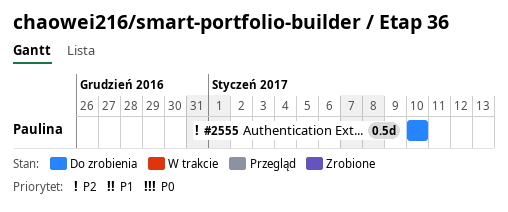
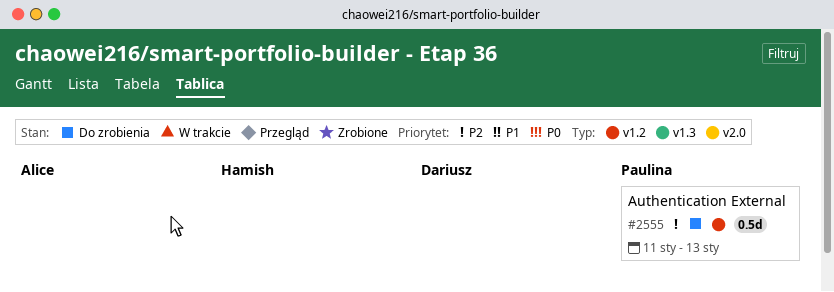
#2555, start: Jan 10 -> Jan 11
#2555, due: Jan 10 -> Jan 13

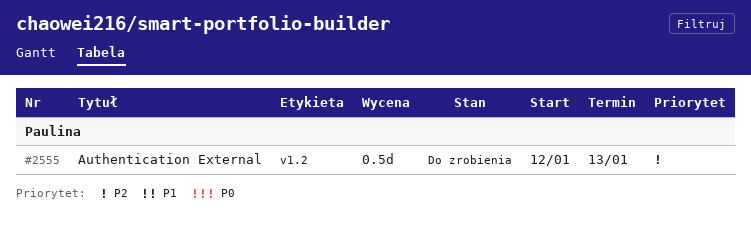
#2555, start: Jan 11 -> Jan 12

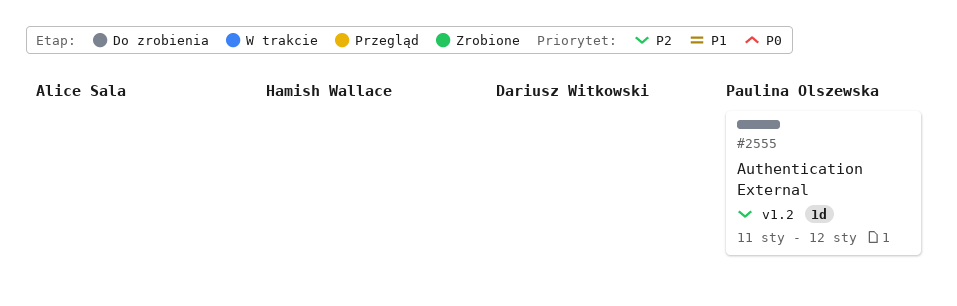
#2555, estimate: 0.5d -> 1d
#2555, start: Jan 12 -> Jan 11
#2555, due: Jan 13 -> Jan 12

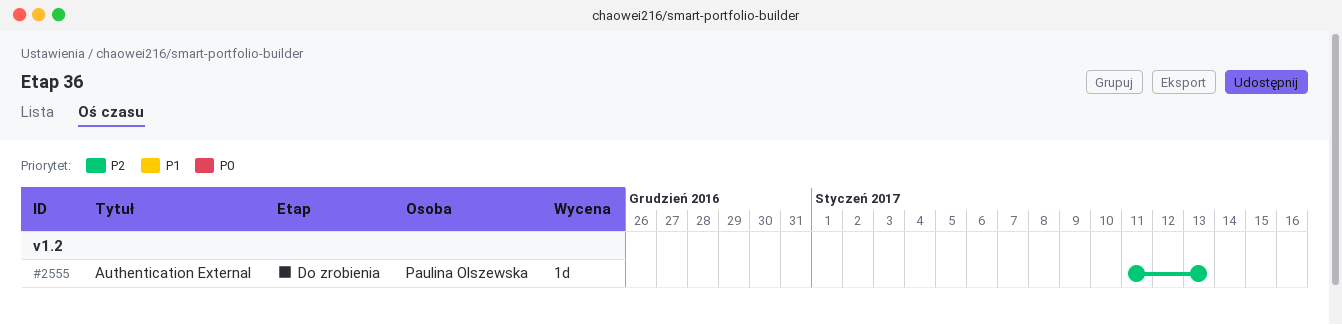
#2555, due: Jan 12 -> Jan 13

